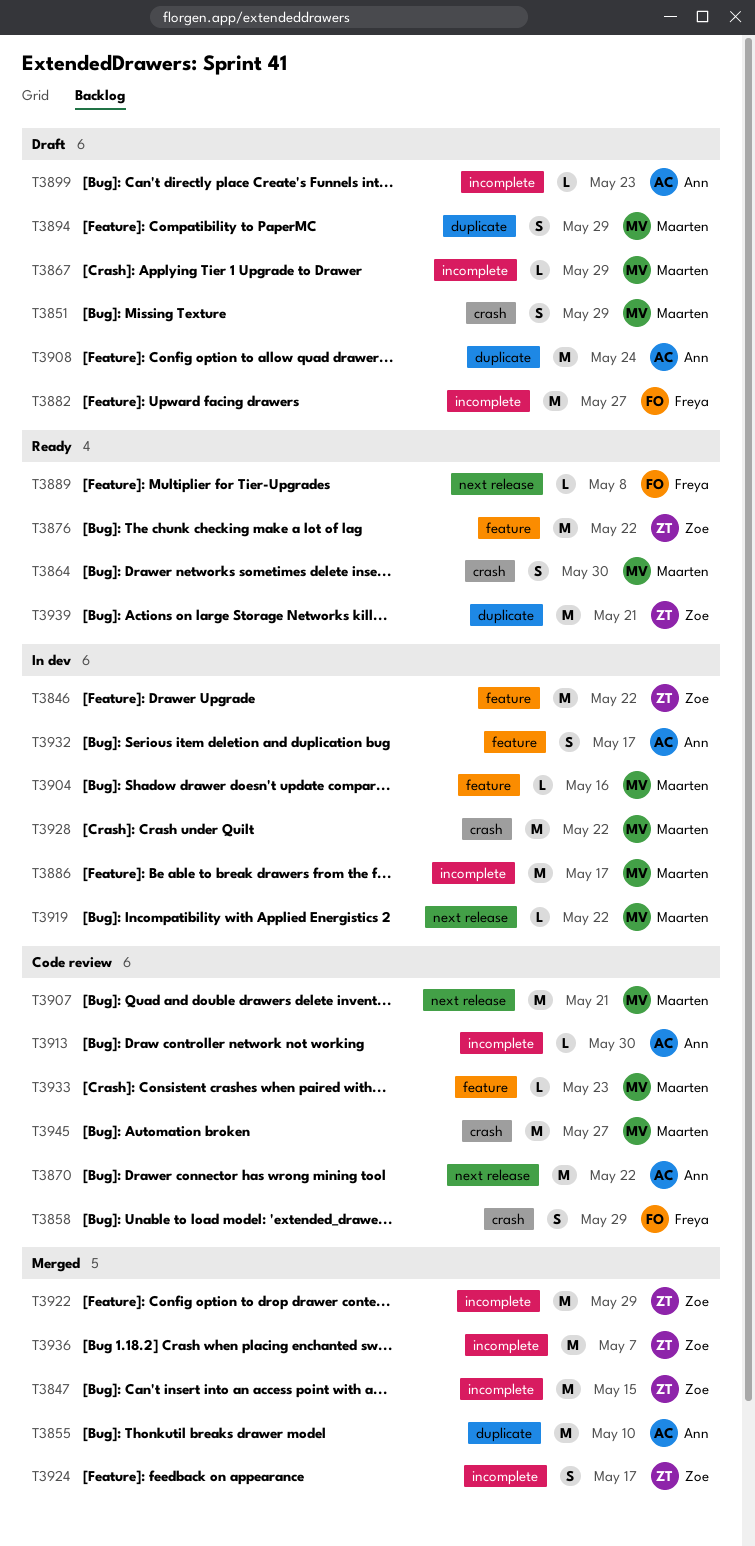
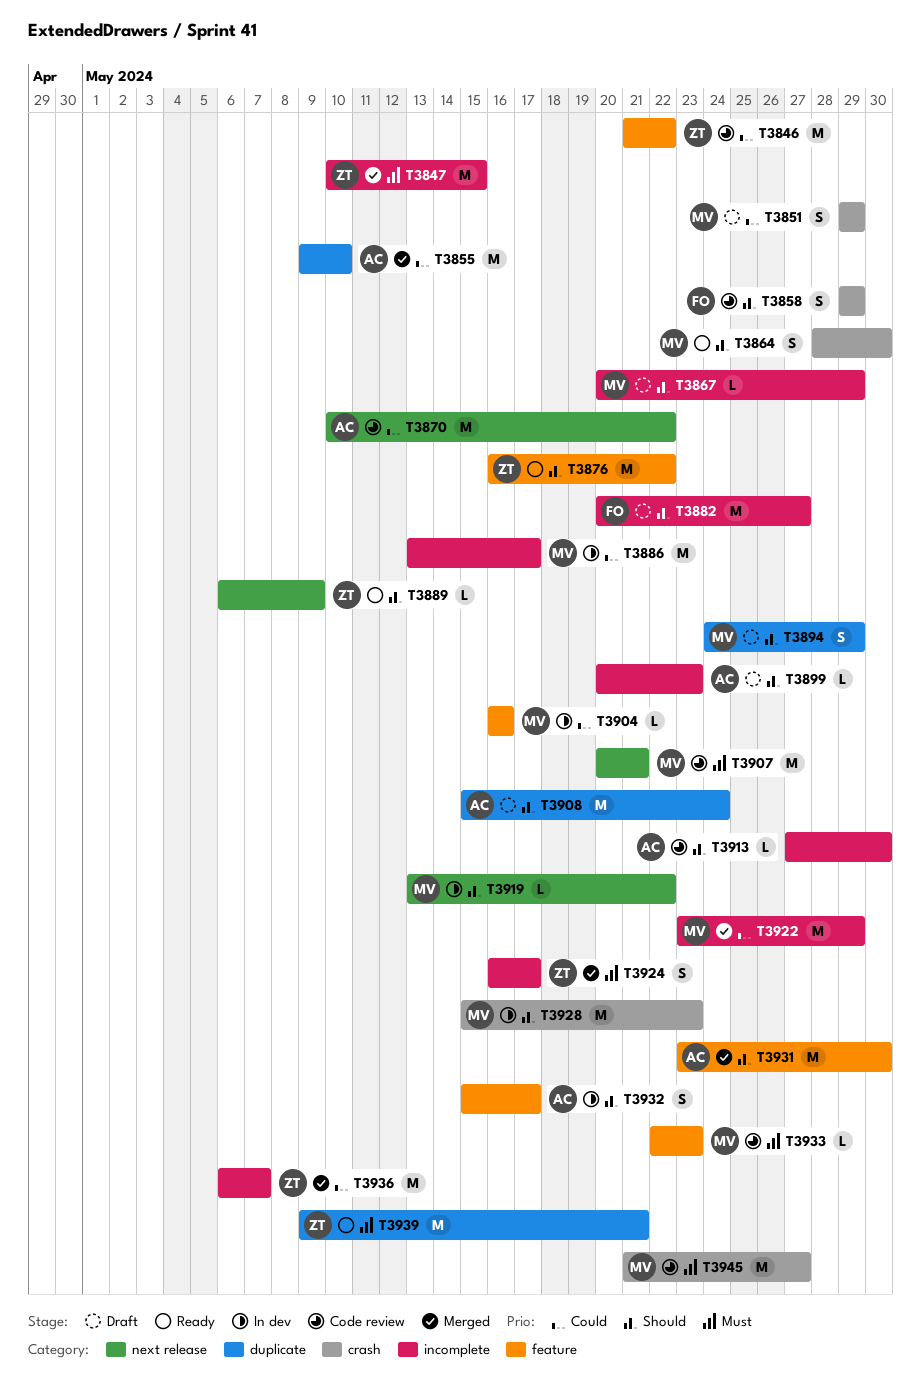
T3846, status: In dev -> Code review
T3889, owner: Freya -> Zoe
T3889, due: May 8 -> May 9
T3922, owner: Zoe -> Maarten
T3928, due: May 22 -> May 23
T3931: none -> present

